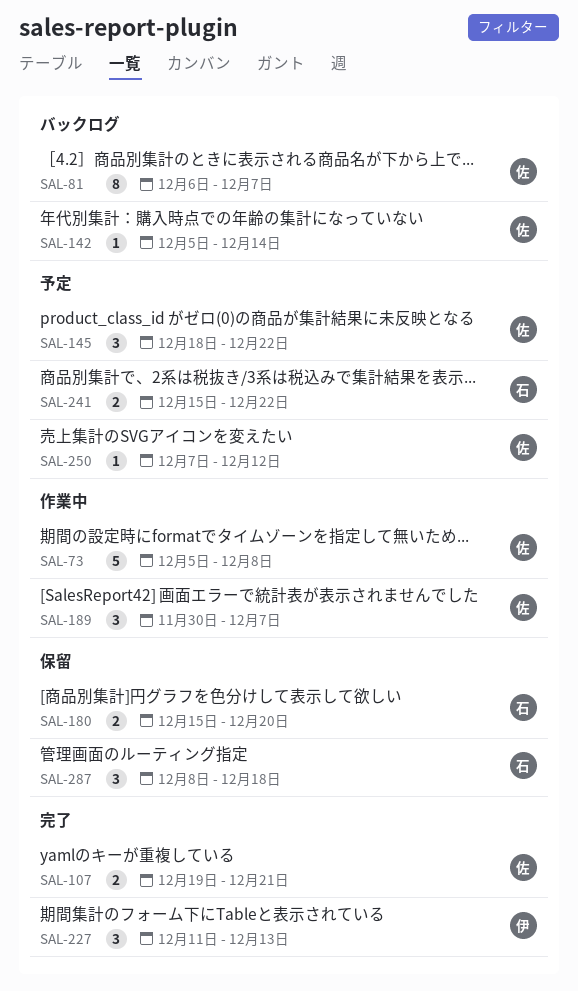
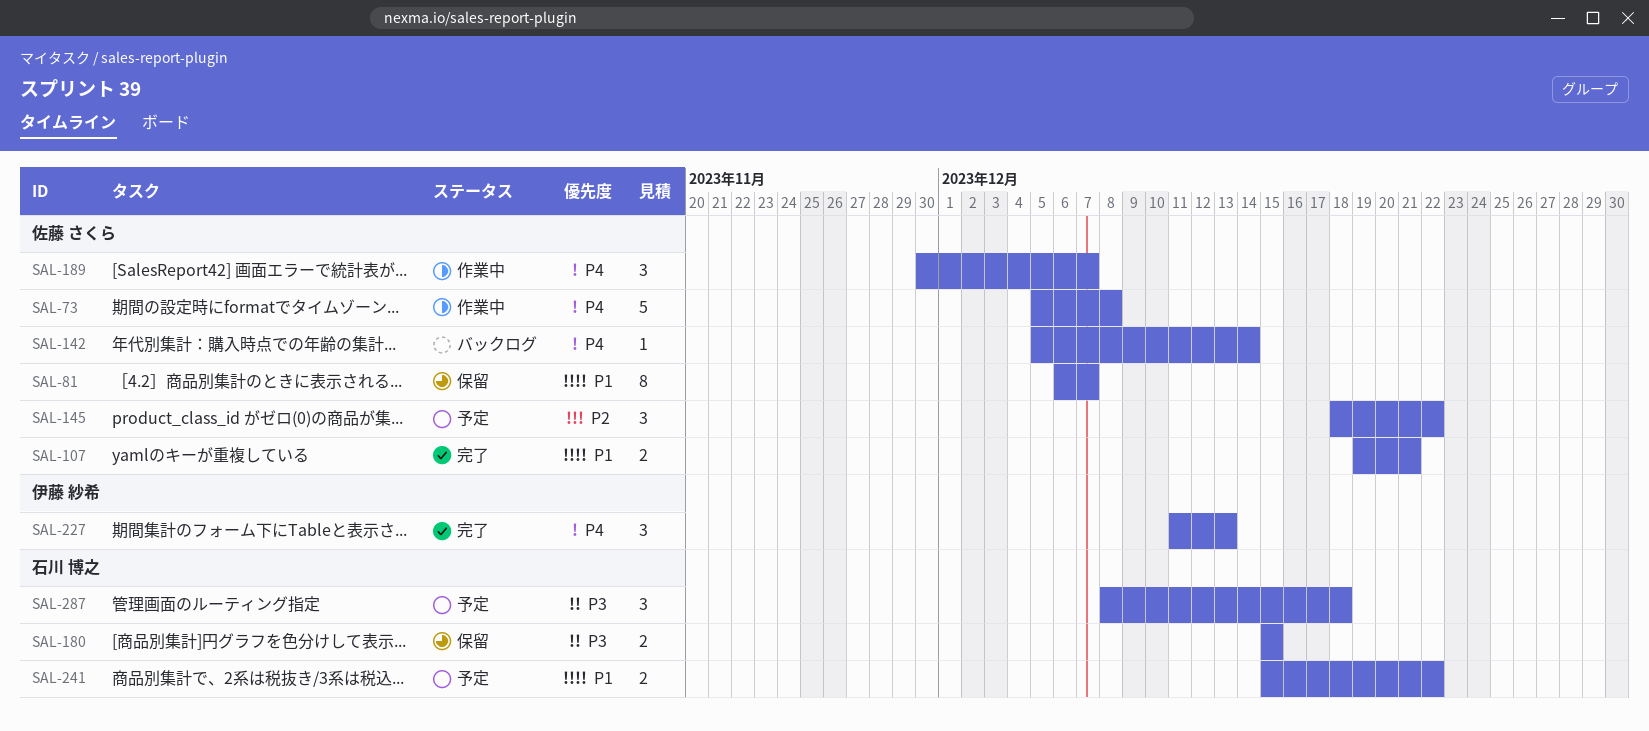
SAL-81, status: バックログ -> 保留
SAL-180, due: Dec 20 -> Dec 15
SAL-250: present -> none
SAL-287, status: 保留 -> 予定

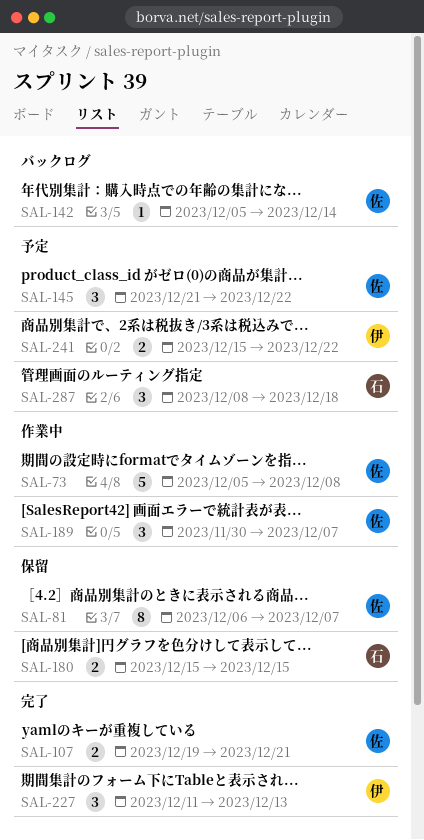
SAL-145, start: Dec 18 -> Dec 21
SAL-241, owner: 石川 博之 -> 伊藤 紗希

